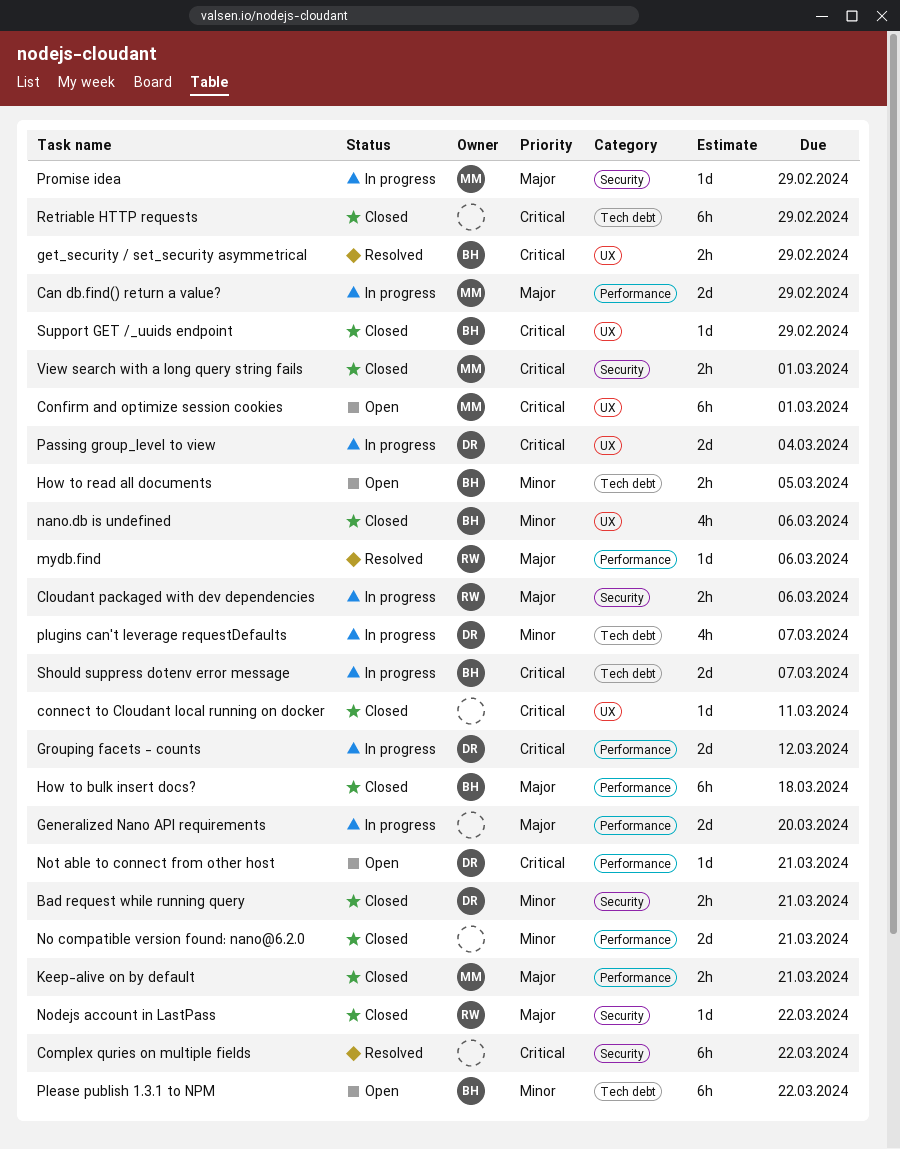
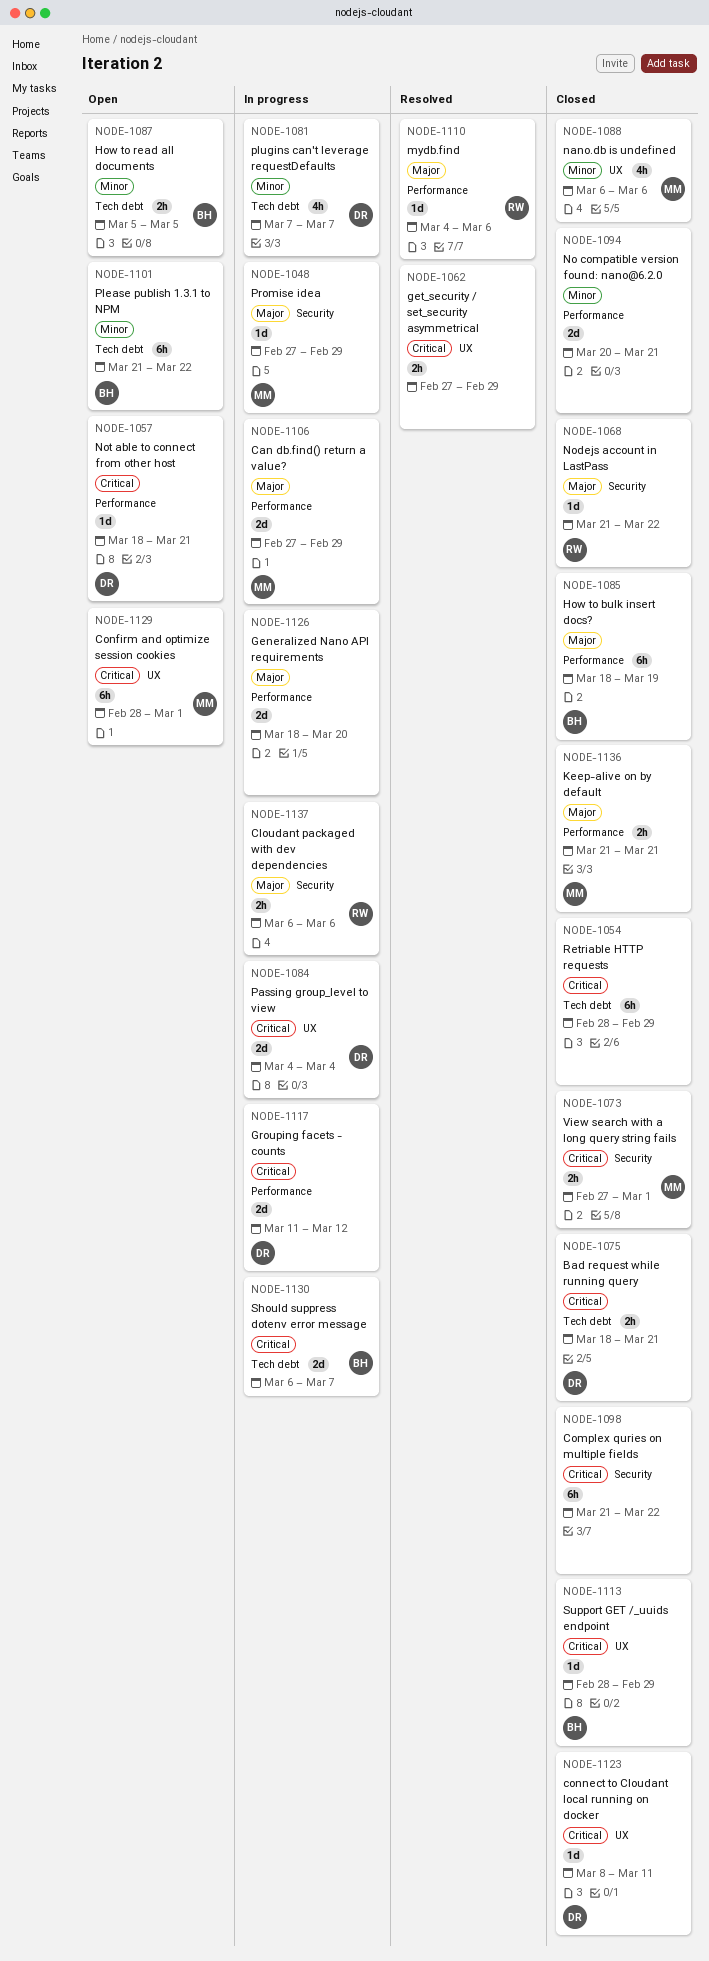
Bad request while running query, priority: Minor -> Critical
Bad request while running query, label: Security -> Tech debt
Complex quries on multiple fields, status: Resolved -> Closed
connect to Cloudant local running on docker, owner: none -> DR
get_security / set_security asymmetrical, owner: BH -> none
How to bulk insert docs?, due: Mar 18 -> Mar 19
nano.db is undefined, owner: BH -> MM

